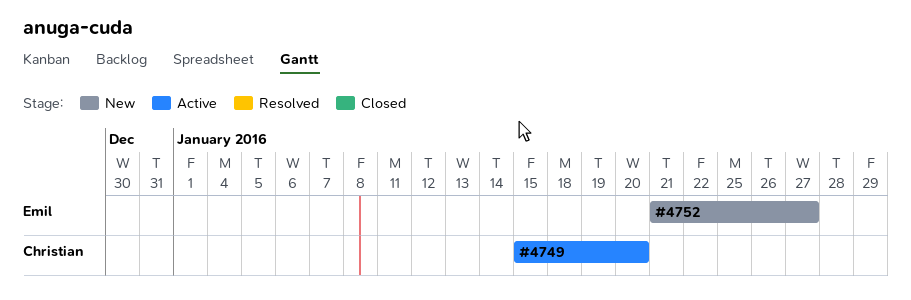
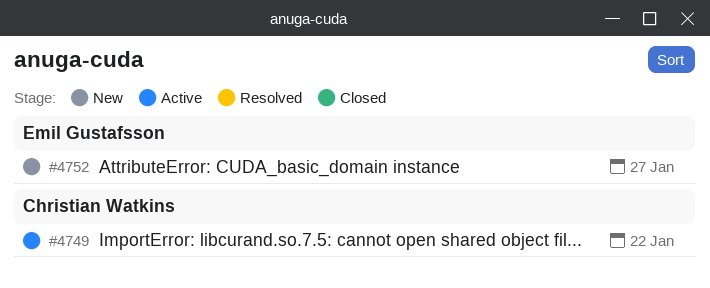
#4749, due: Jan 20 -> Jan 22

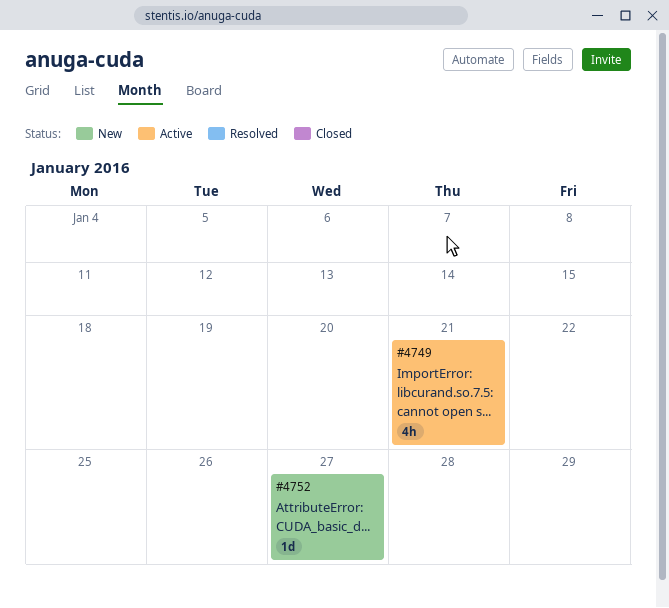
#4749, due: Jan 22 -> Jan 21

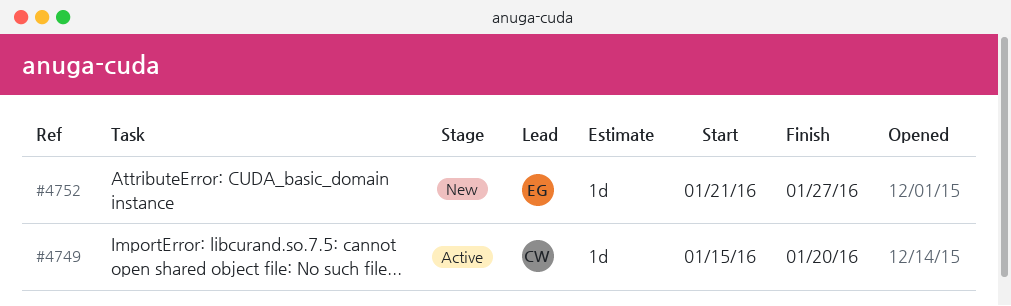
#4749, estimate: 4h -> 1d
#4749, due: Jan 21 -> Jan 20

